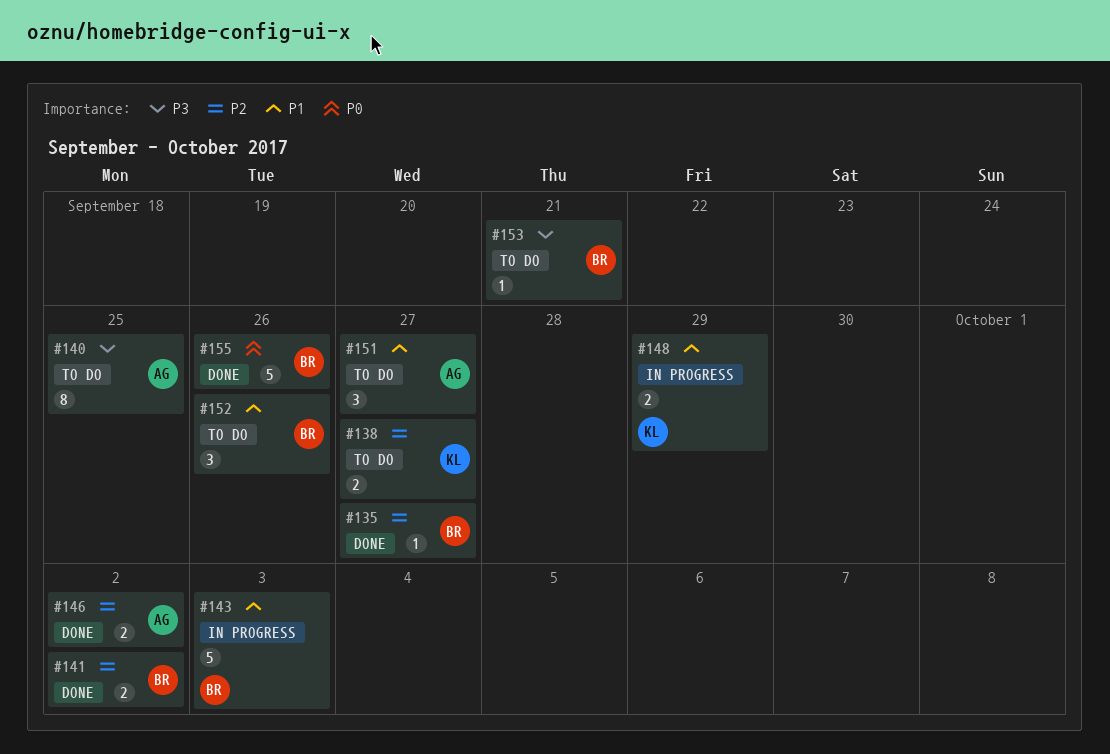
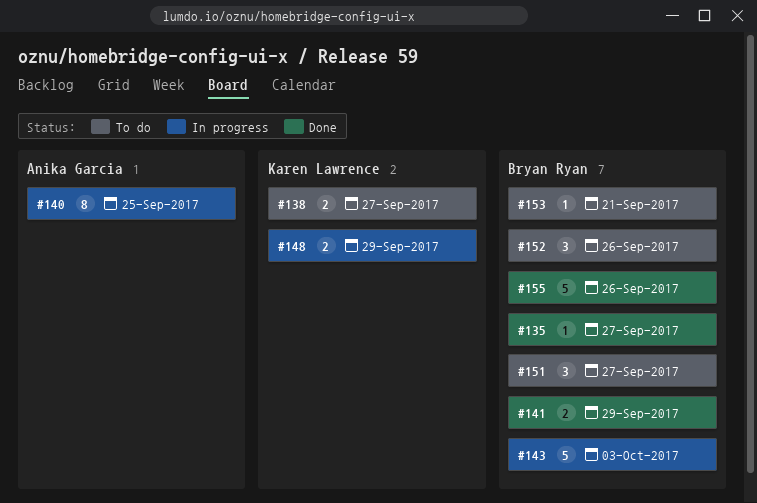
#140, status: To do -> In progress
#141, due: Oct 2 -> Sep 29
#146: present -> none
#151, owner: Anika Garcia -> Bryan Ryan

